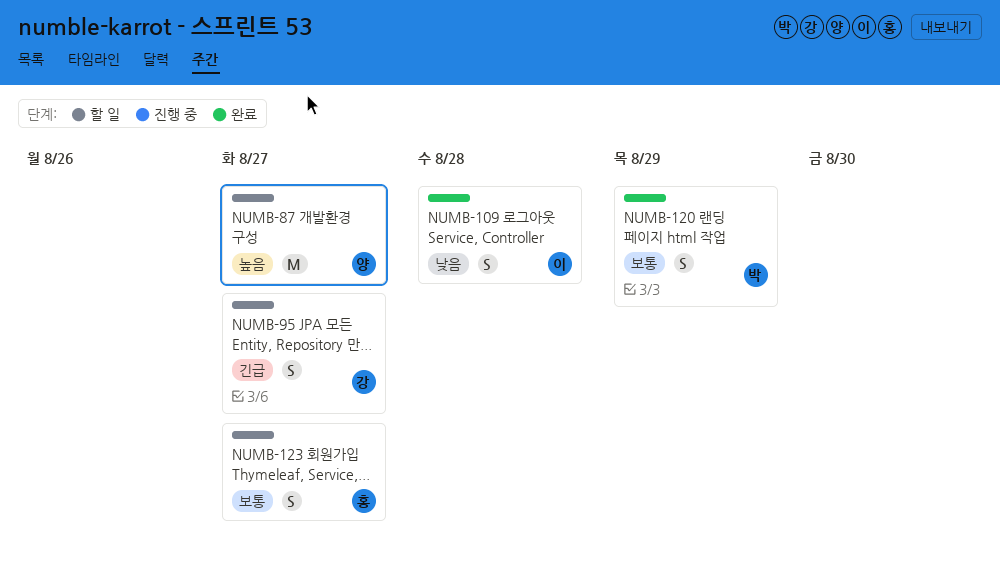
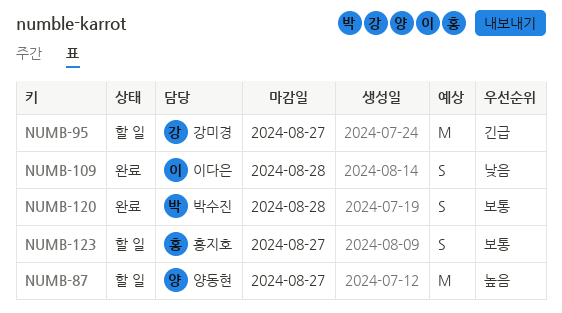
NUMB-95, estimate: S -> M
NUMB-120, due: Aug 29 -> Aug 28

